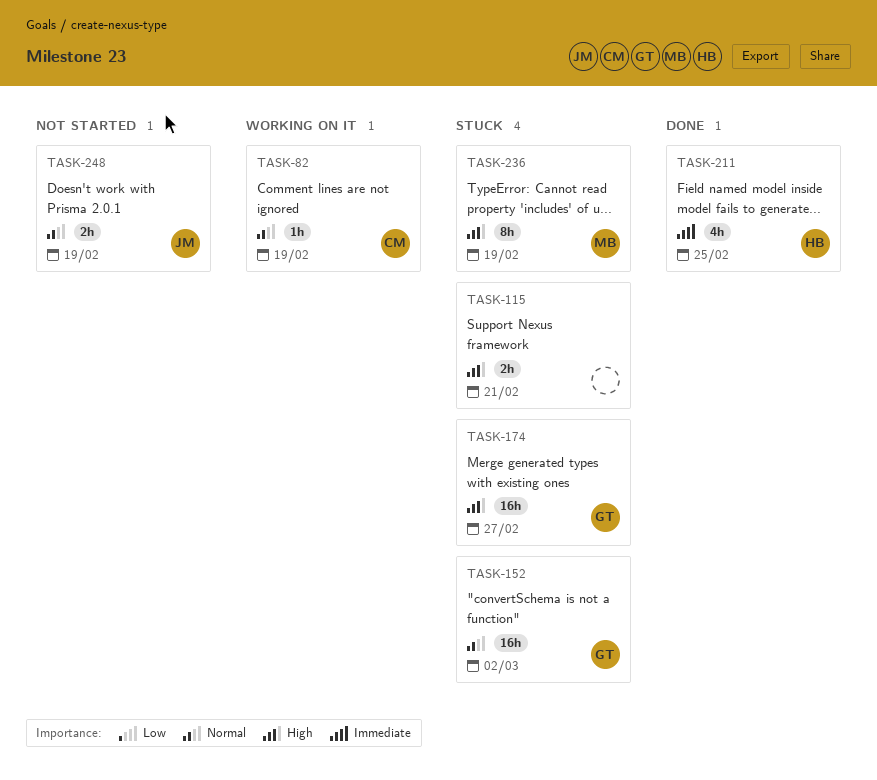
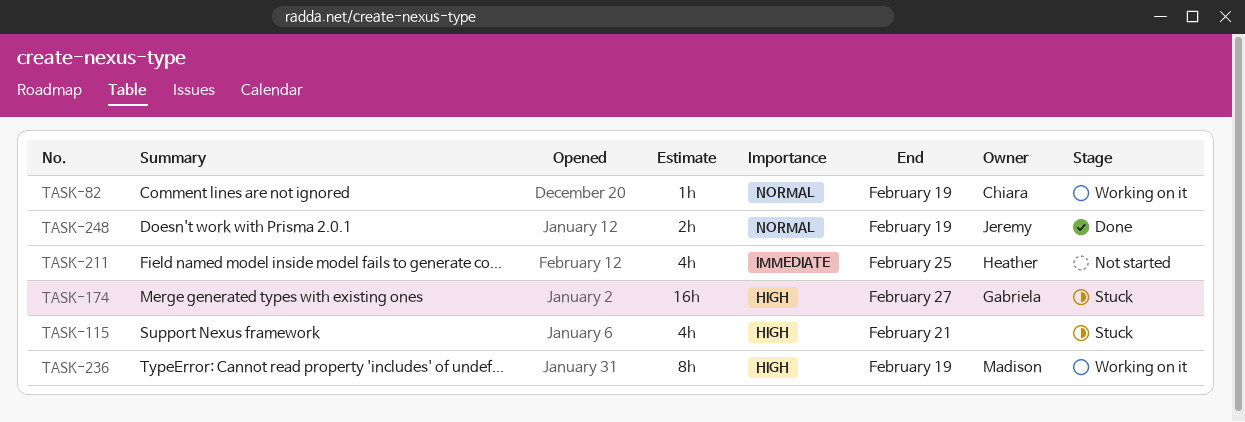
TASK-115, estimate: 2h -> 4h
TASK-152: present -> none
TASK-211, status: Done -> Not started
TASK-236, status: Stuck -> Working on it
TASK-248, status: Not started -> Done

